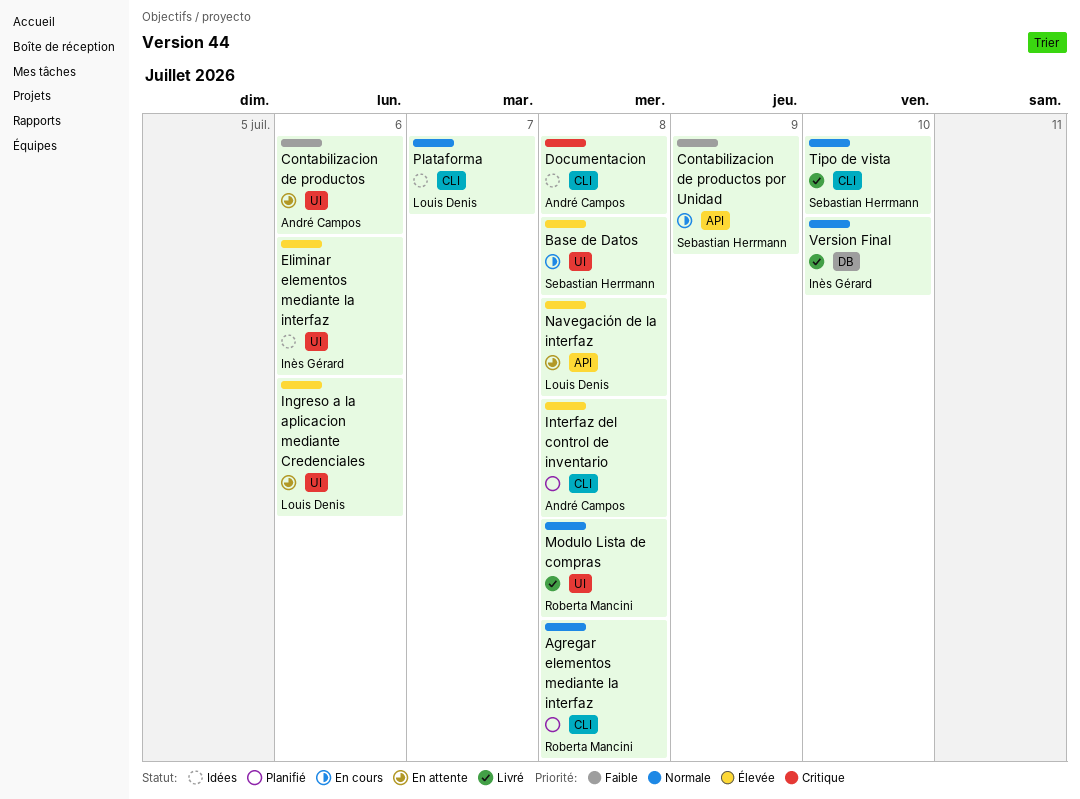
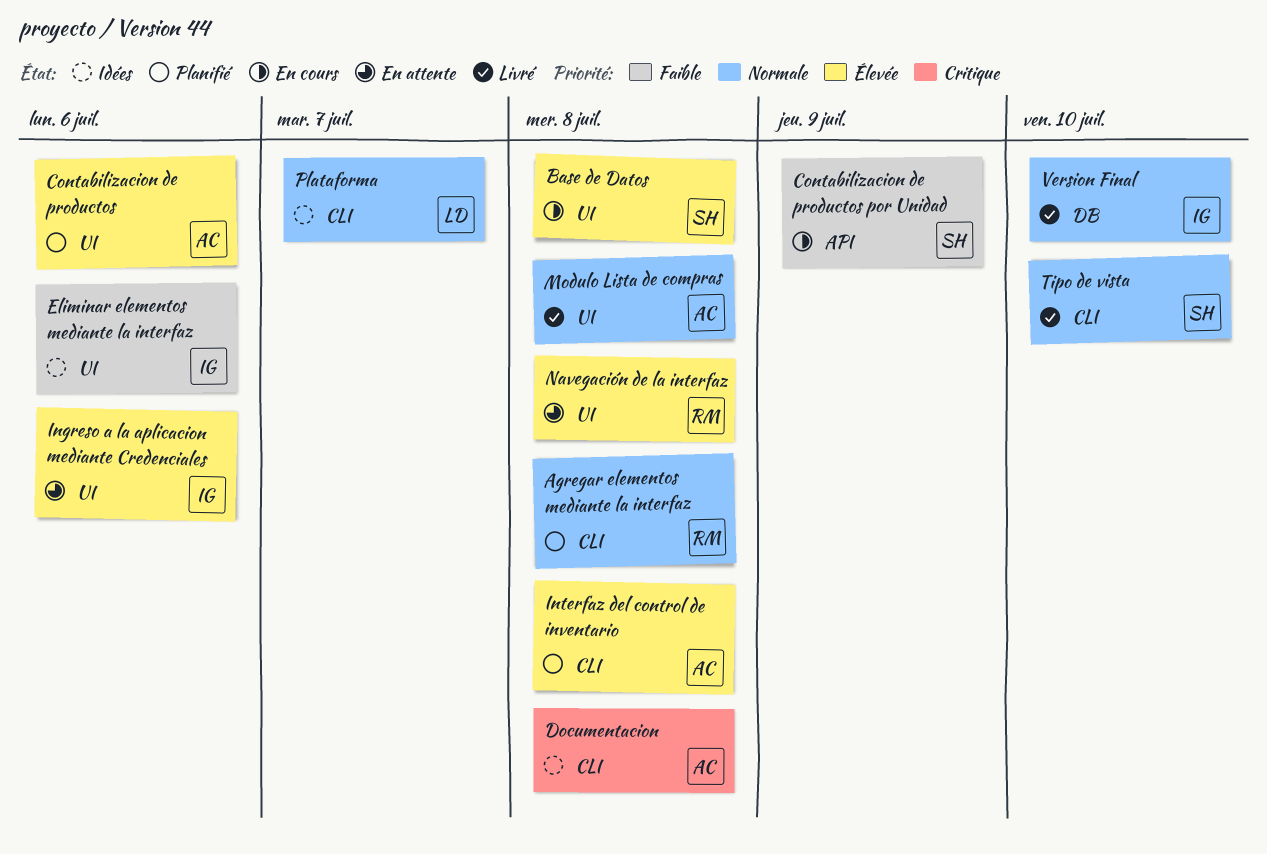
Contabilizacion de productos, status: En attente -> Planifié
Contabilizacion de productos, priority: Faible -> Élevée
Eliminar elementos mediante la interfaz, priority: Élevée -> Faible
Ingreso a la aplicacion mediante Credenciales, owner: Louis Denis -> Inès Gérard
Modulo Lista de compras, owner: Roberta Mancini -> André Campos
Navegación de la interfaz, owner: Louis Denis -> Roberta Mancini
Navegación de la interfaz, label: API -> UI

